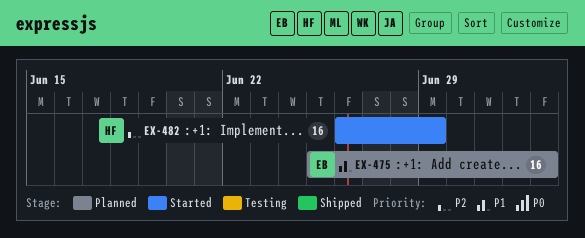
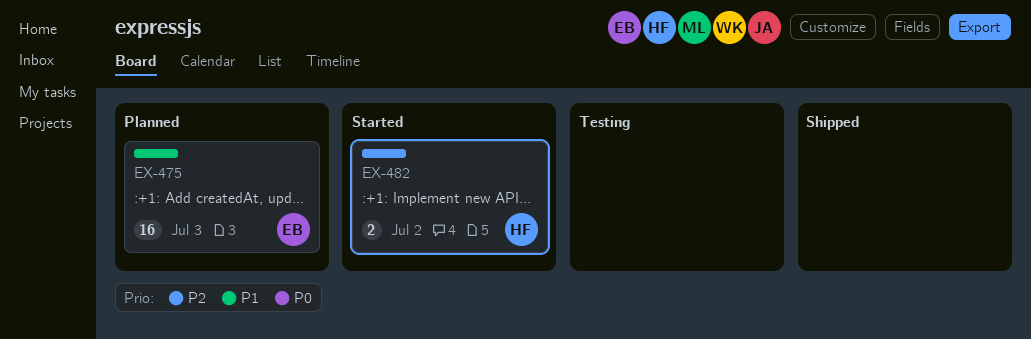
EX-482, estimate: 16 -> 2
EX-482, due: Jun 29 -> Jul 2

